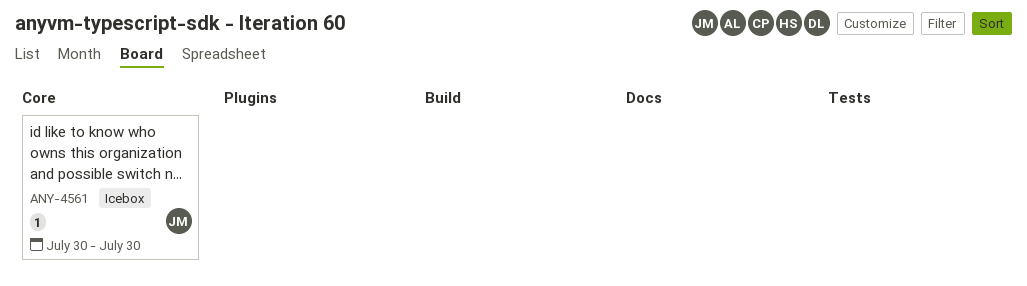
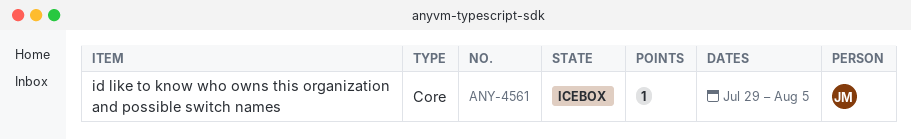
ANY-4561, start: Jul 30 -> Jul 29
ANY-4561, due: Jul 30 -> Aug 5

